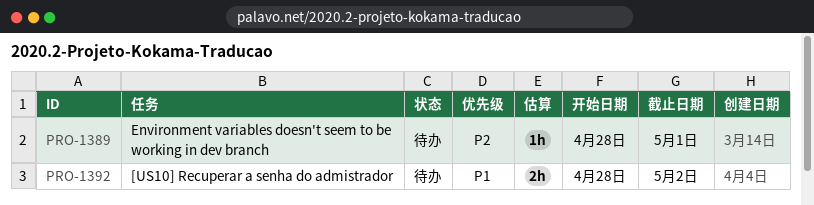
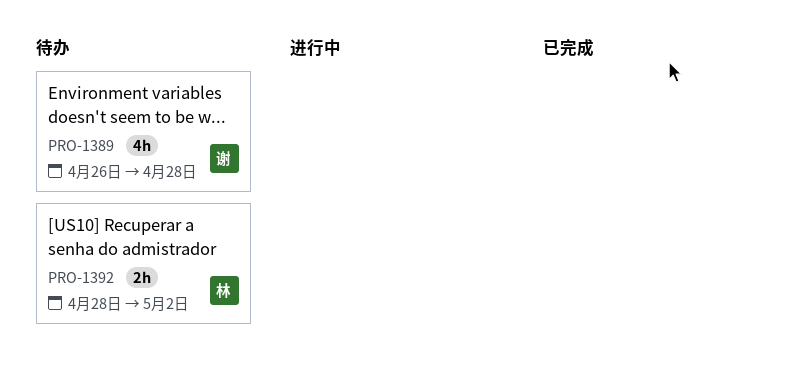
PRO-1389, estimate: 1h -> 4h
PRO-1389, start: Apr 28 -> Apr 26
PRO-1389, due: May 1 -> Apr 28

